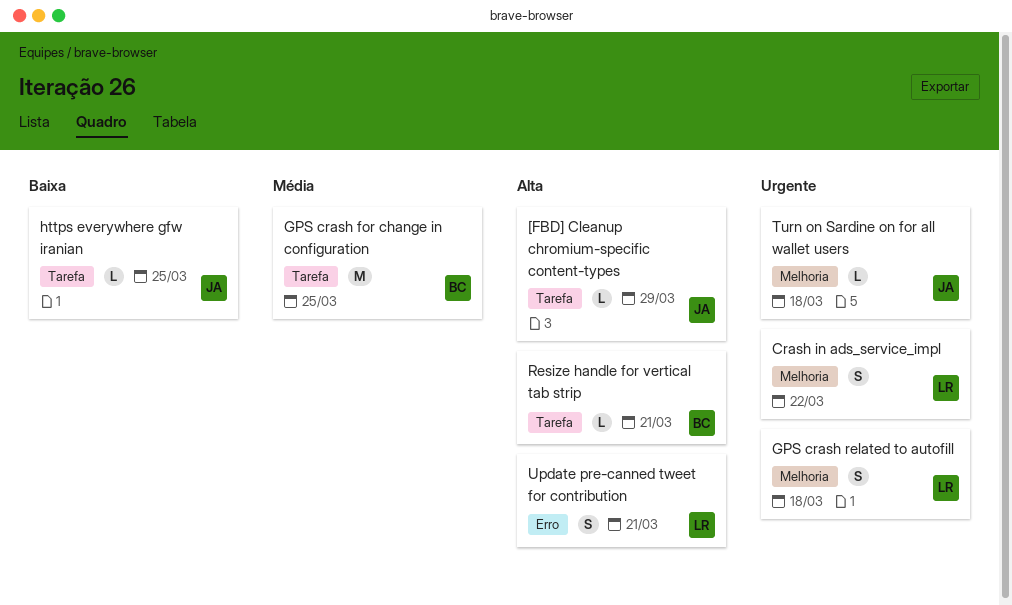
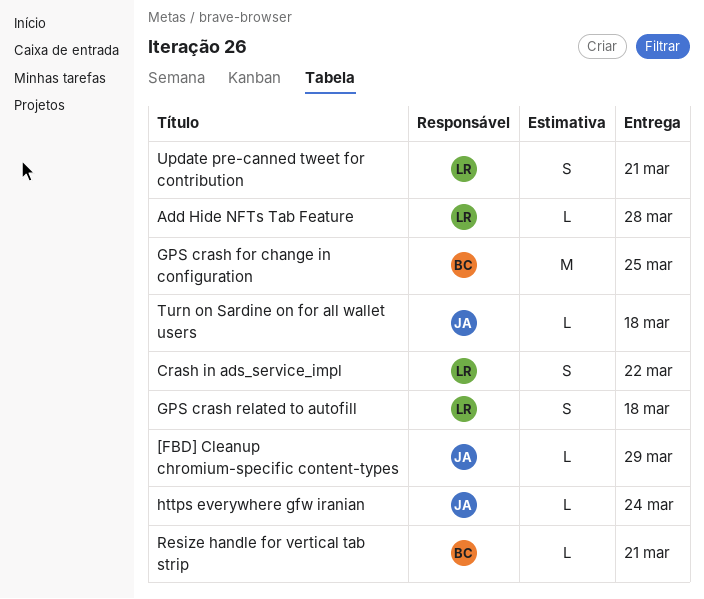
Add Hide NFTs Tab Feature: none -> present
https everywhere gfw iranian, due: Mar 25 -> Mar 24

